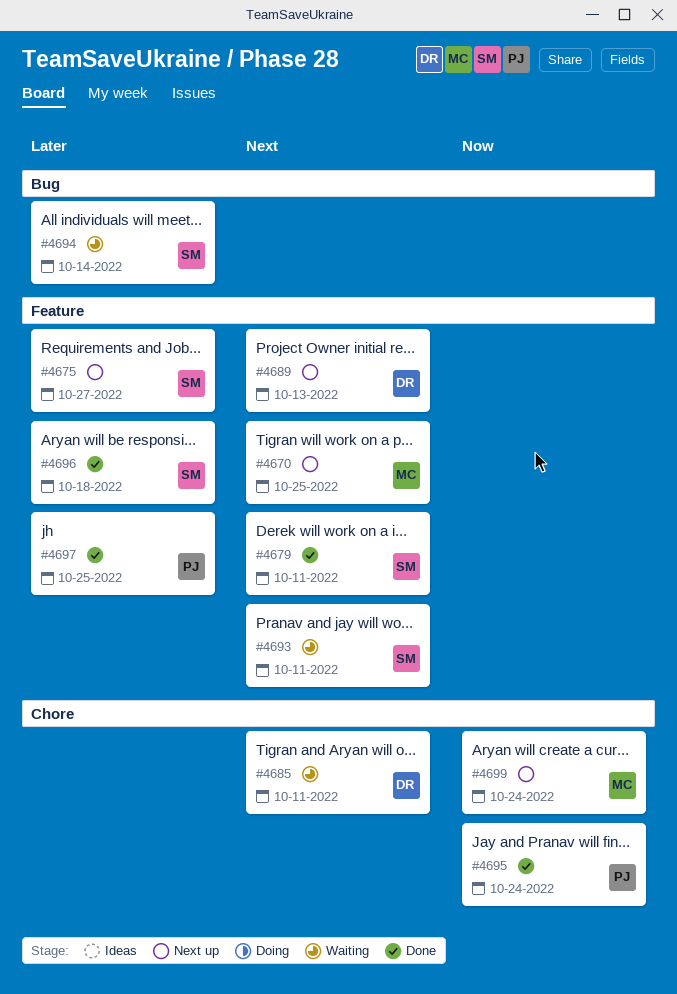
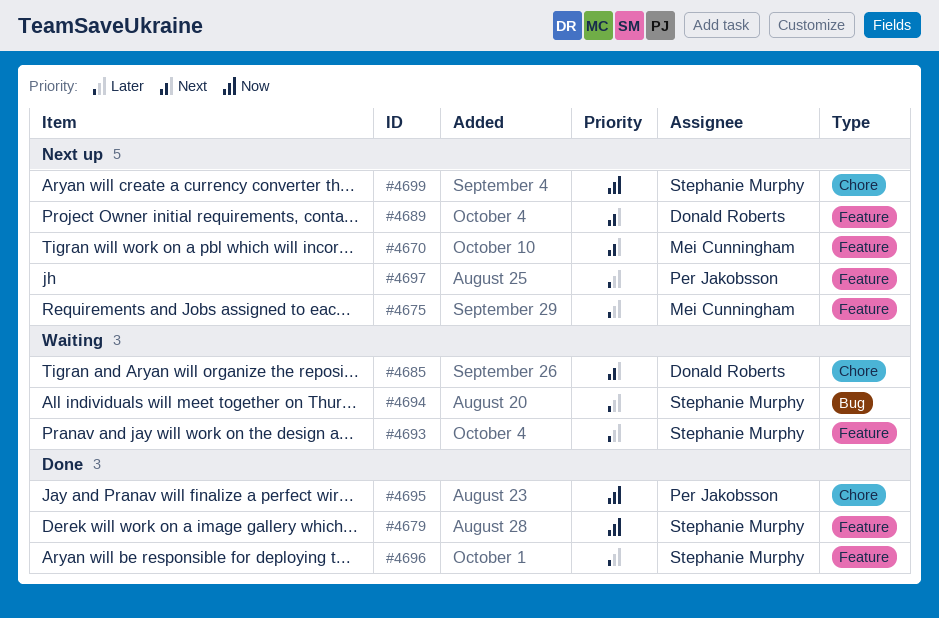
#4675, owner: Stephanie Murphy -> Mei Cunningham
#4679, priority: Next -> Now
#4693, priority: Next -> Later
#4697, status: Done -> Next up
#4699, owner: Mei Cunningham -> Stephanie Murphy

